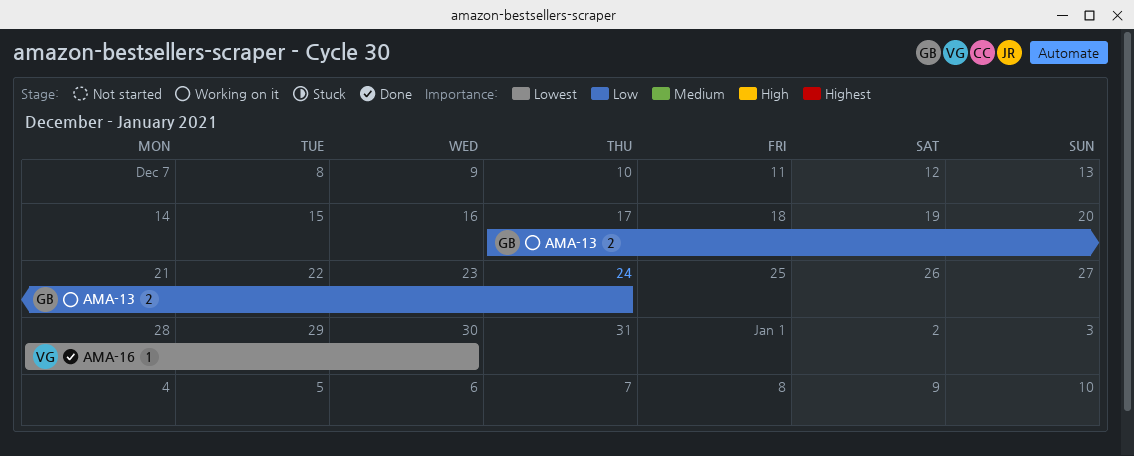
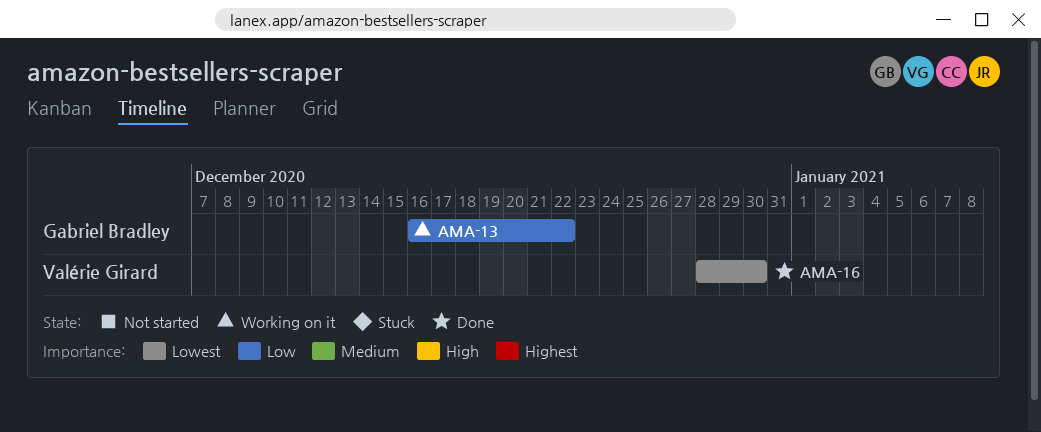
AMA-13, start: Dec 17 -> Dec 16
AMA-13, due: Dec 24 -> Dec 22

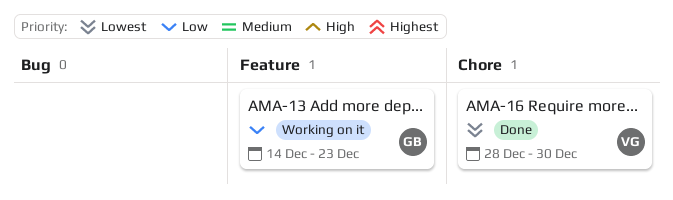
AMA-13, start: Dec 16 -> Dec 14
AMA-13, due: Dec 22 -> Dec 23

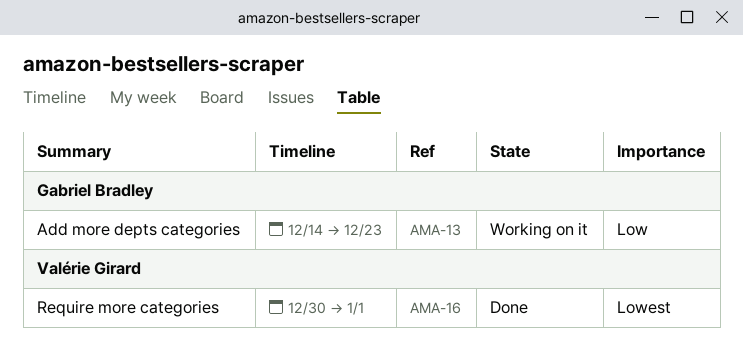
AMA-16, start: Dec 28 -> Dec 30
AMA-16, due: Dec 30 -> Jan 1

